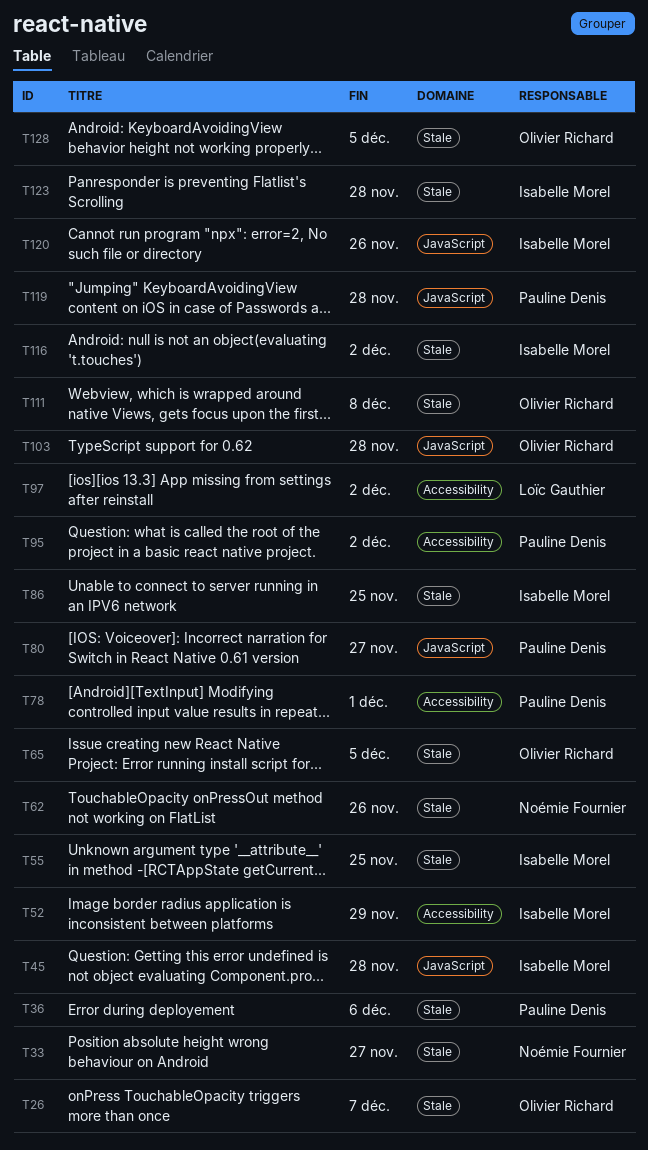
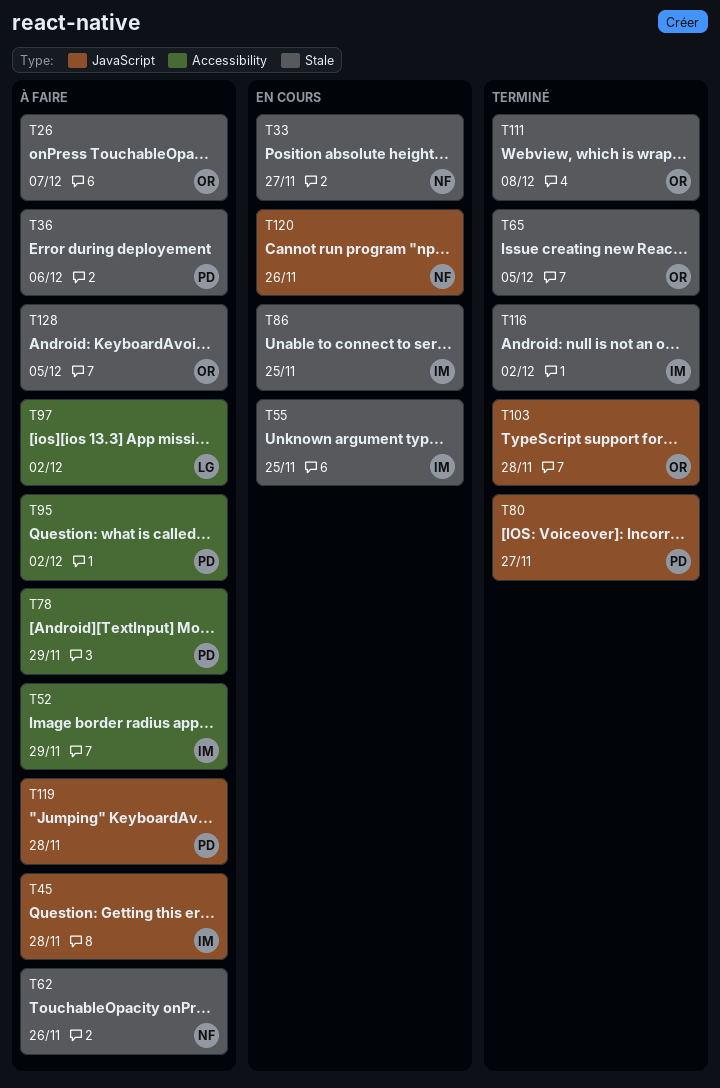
T78, due: Dec 1 -> Nov 29
T120, owner: Isabelle Morel -> Noémie Fournier
T123: present -> none

